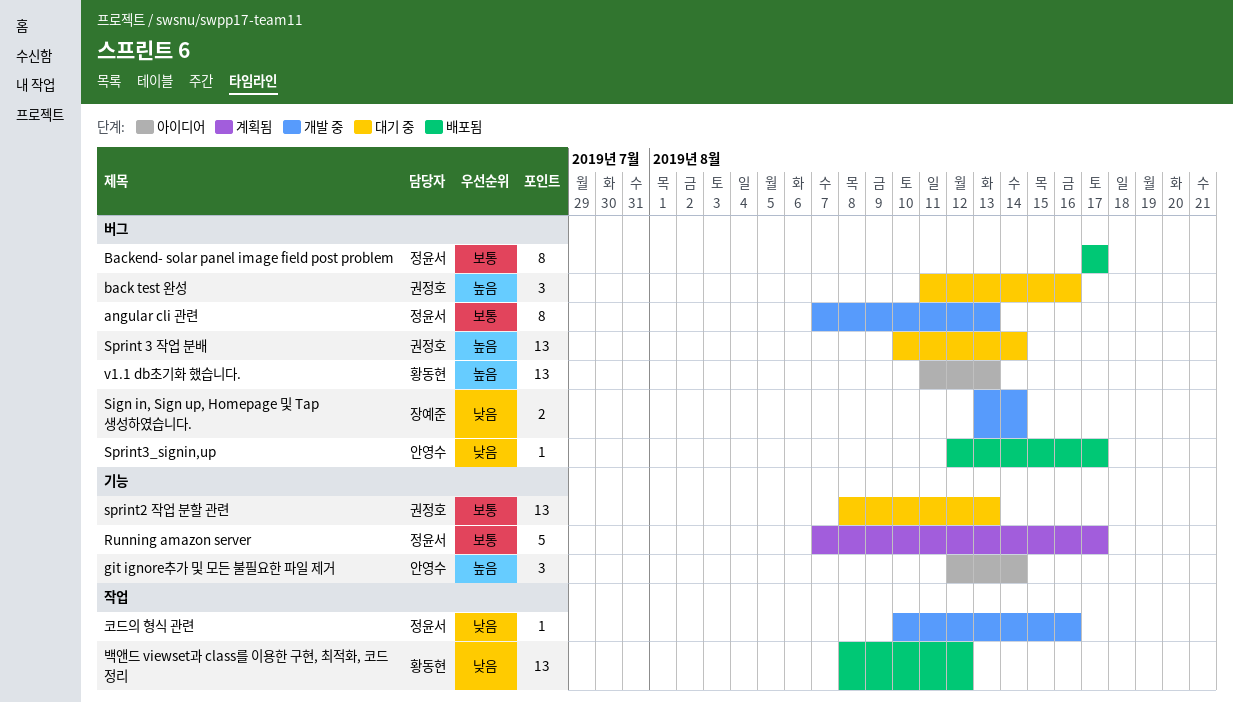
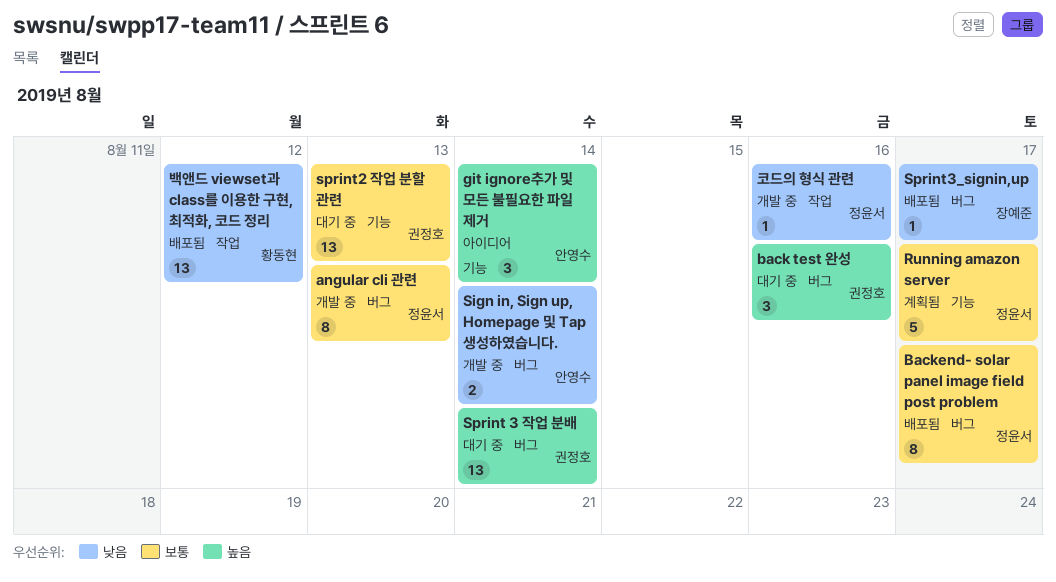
Sign in, Sign up, Homepage 및 Tap 생성하였습니다., owner: 장예준 -> 안영수
Sprint3_signin,up, owner: 안영수 -> 장예준
v1.1 db초기화 했습니다.: present -> none

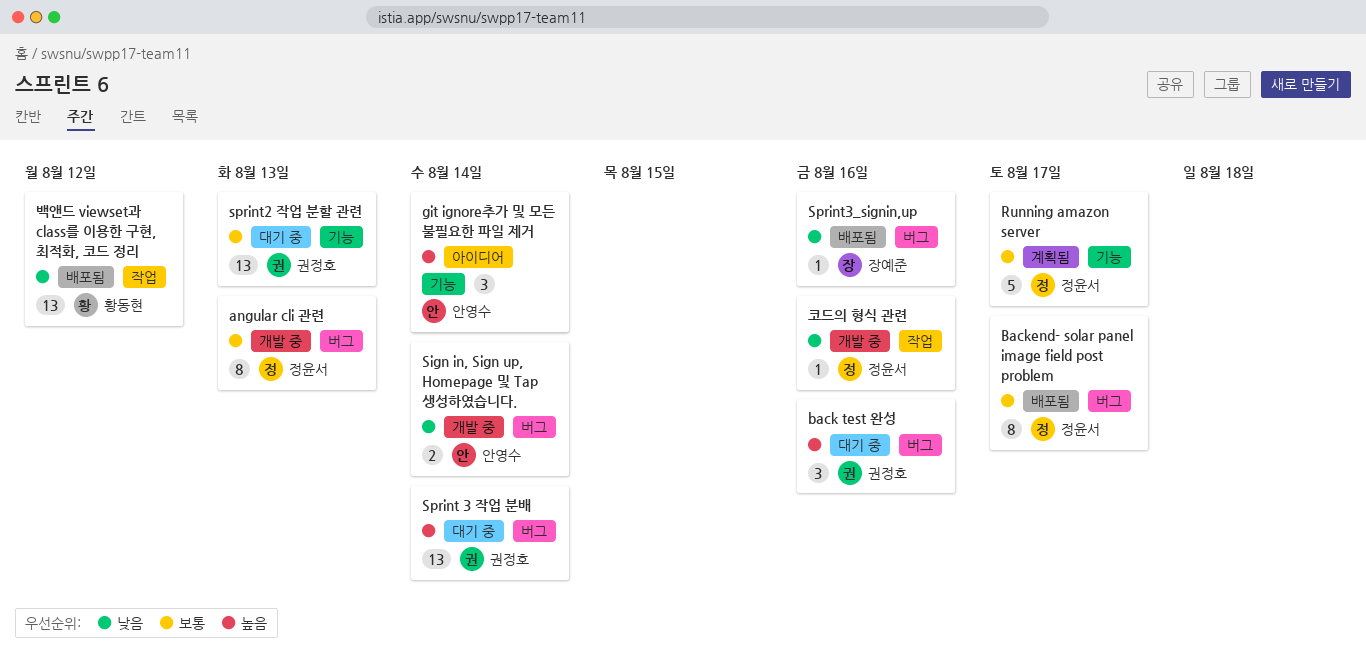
Sprint3_signin,up, due: Aug 17 -> Aug 16

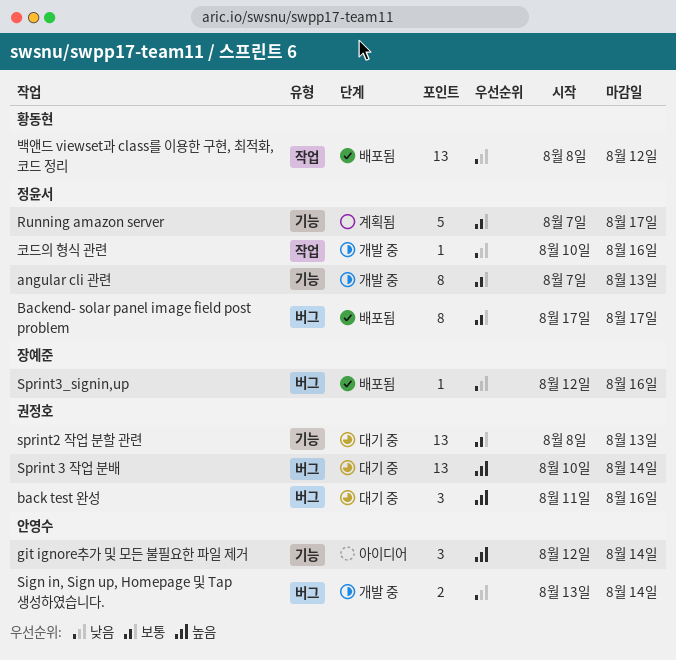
angular cli 관련, label: 버그 -> 기능

